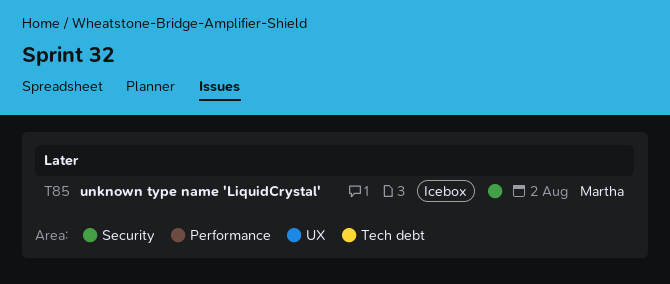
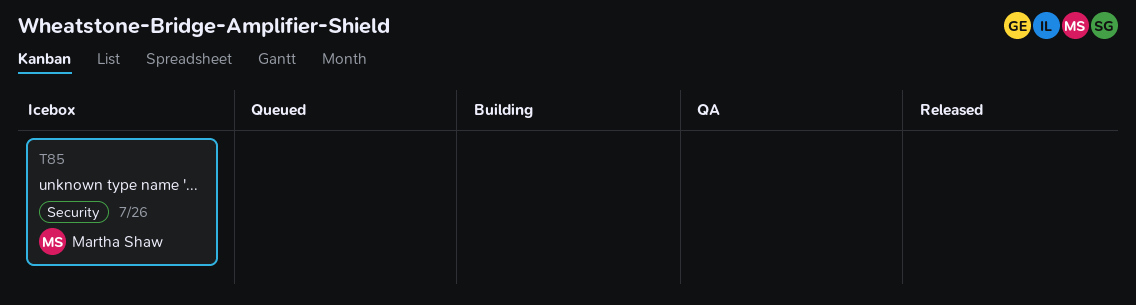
T85, due: Aug 2 -> Jul 26

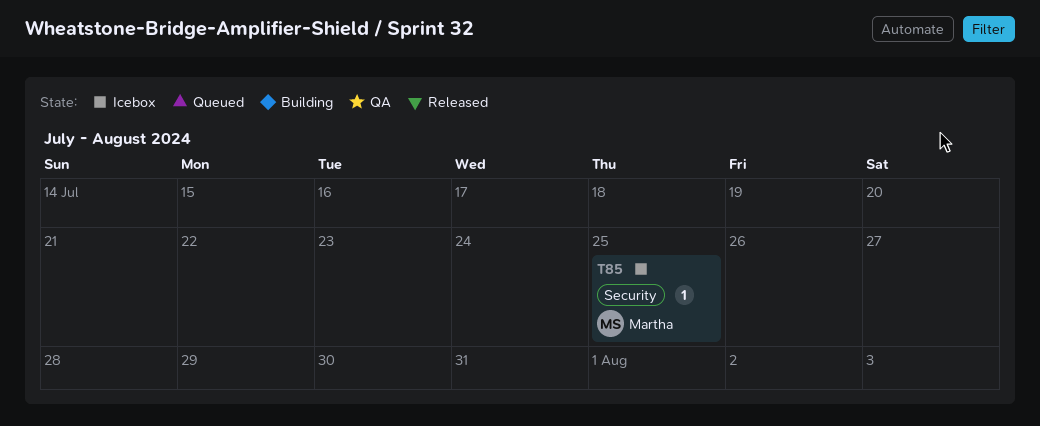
T85, due: Jul 26 -> Jul 25

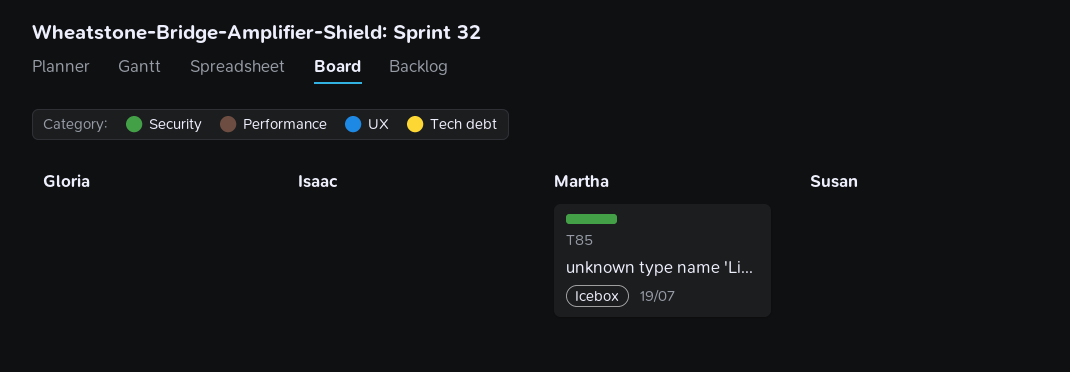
T85, due: Jul 25 -> Jul 19

